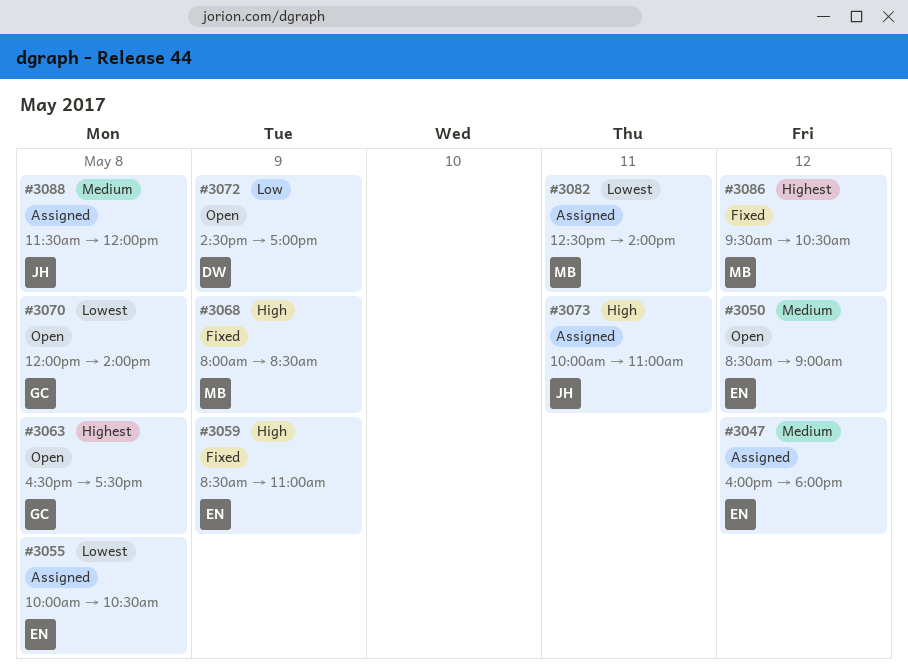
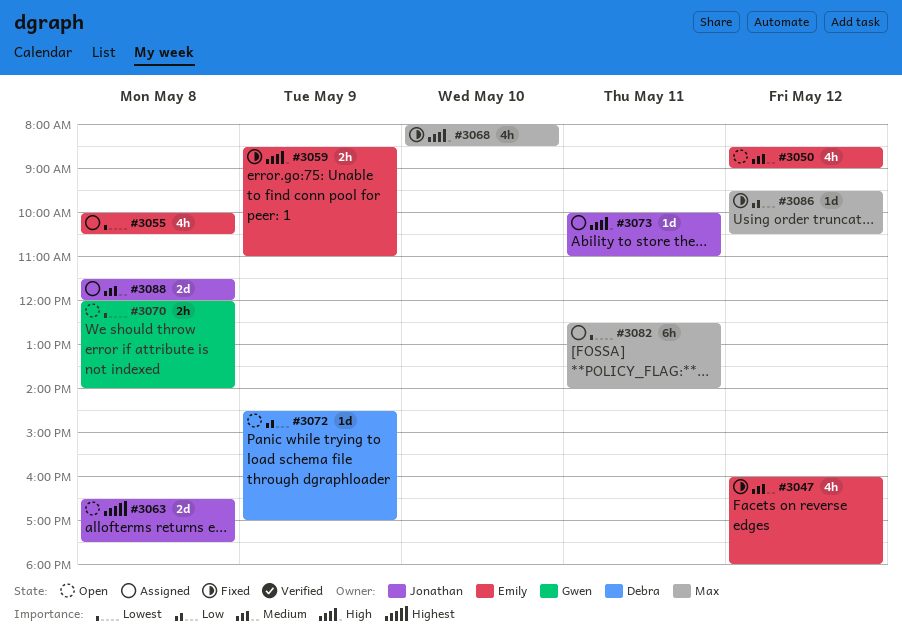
#3047, status: Assigned -> Fixed
#3063, owner: Gwen -> Jonathan
#3068, day: May 9 -> May 10
#3086, priority: Highest -> Low

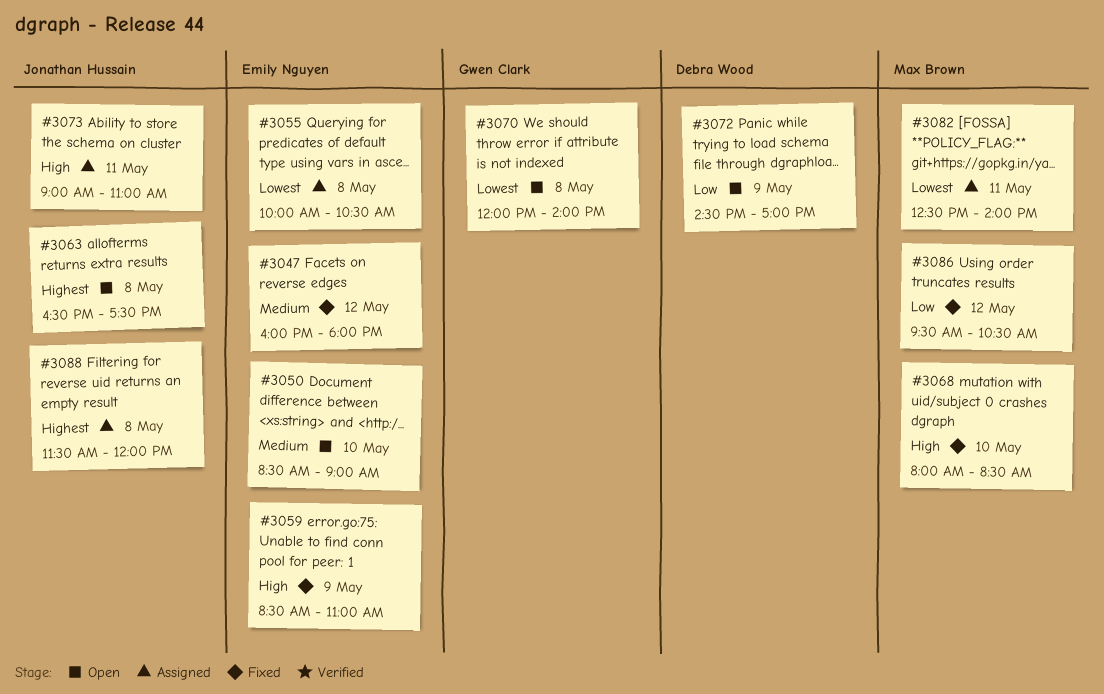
#3050, day: May 12 -> May 10
#3073, begins: 10:00 -> 09:00
#3088, priority: Medium -> Highest

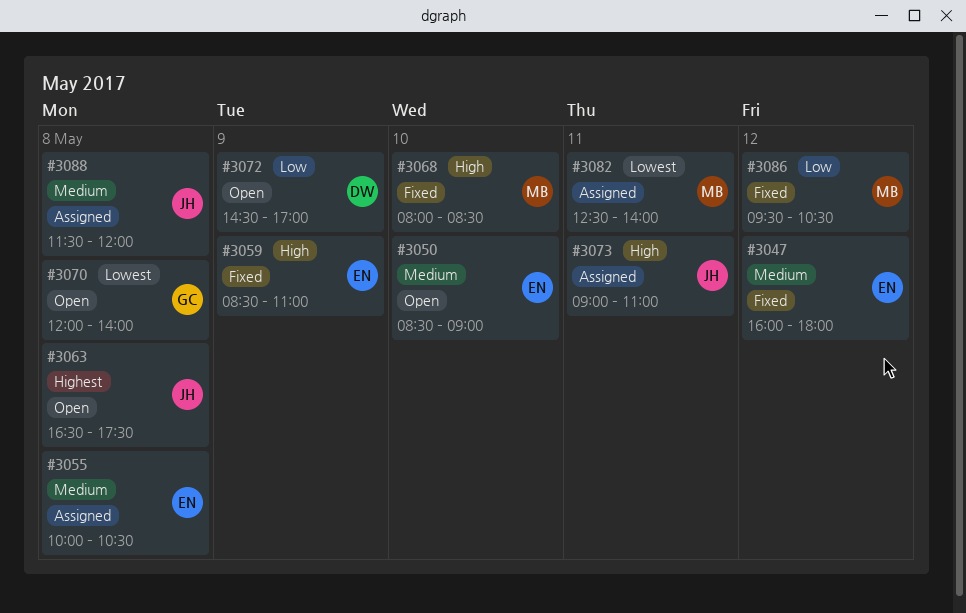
#3055, priority: Lowest -> Medium
#3088, priority: Highest -> Medium

